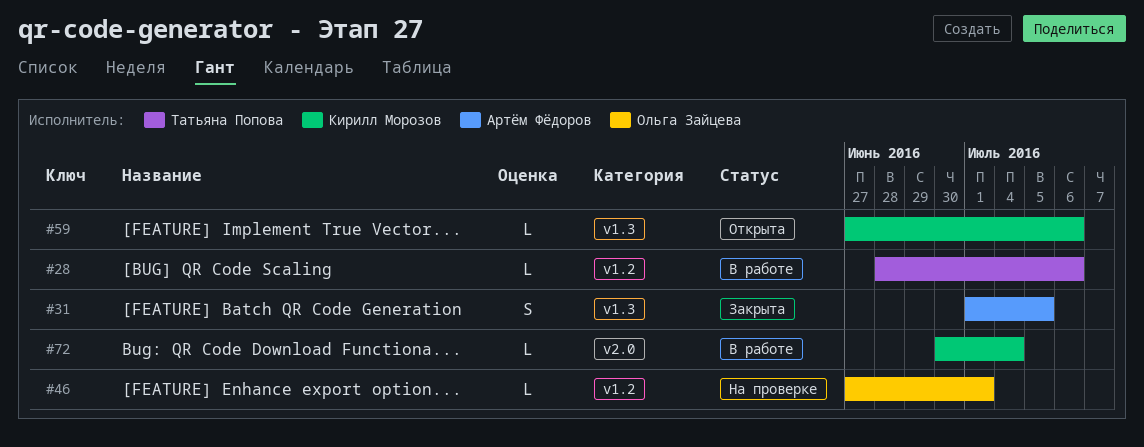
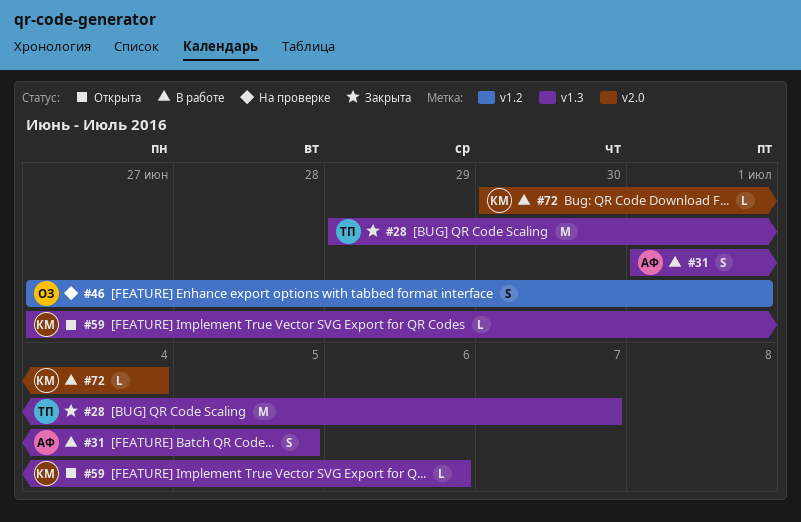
#28, status: В работе -> Закрыта
#28, label: v1.2 -> v1.3
#28, estimate: L -> M
#28, start: Jun 28 -> Jun 29
#28, due: Jul 6 -> Jul 7
#31, status: Закрыта -> В работе
#46, estimate: L -> S

